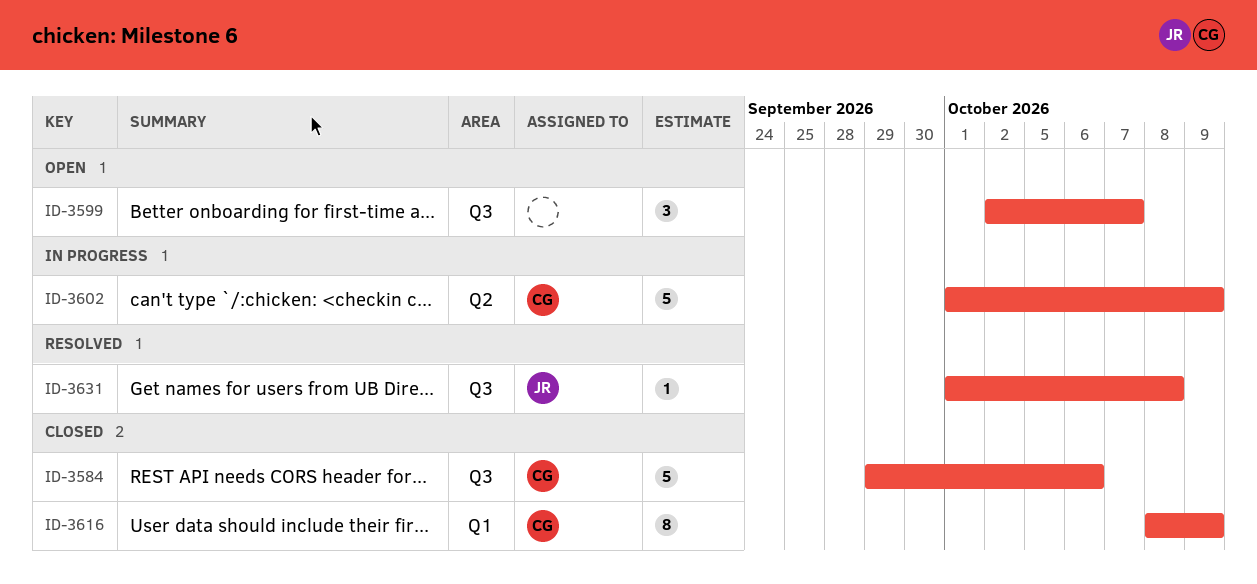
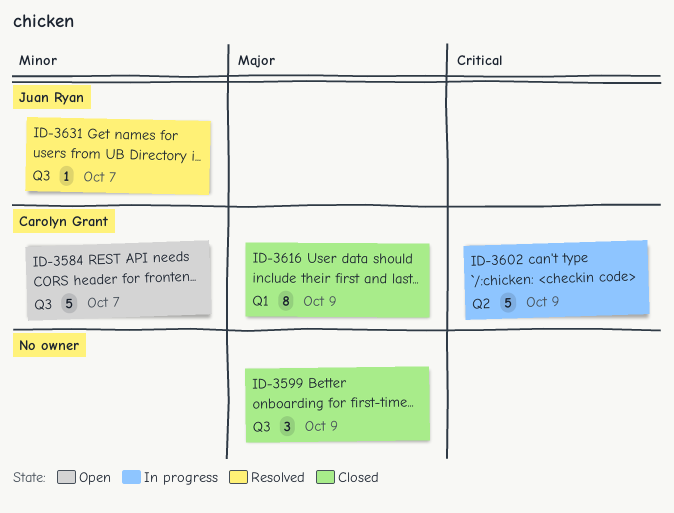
ID-3584, status: Closed -> Open
ID-3584, due: Oct 6 -> Oct 7
ID-3599, status: Open -> Closed
ID-3599, due: Oct 7 -> Oct 9
ID-3631, due: Oct 8 -> Oct 7

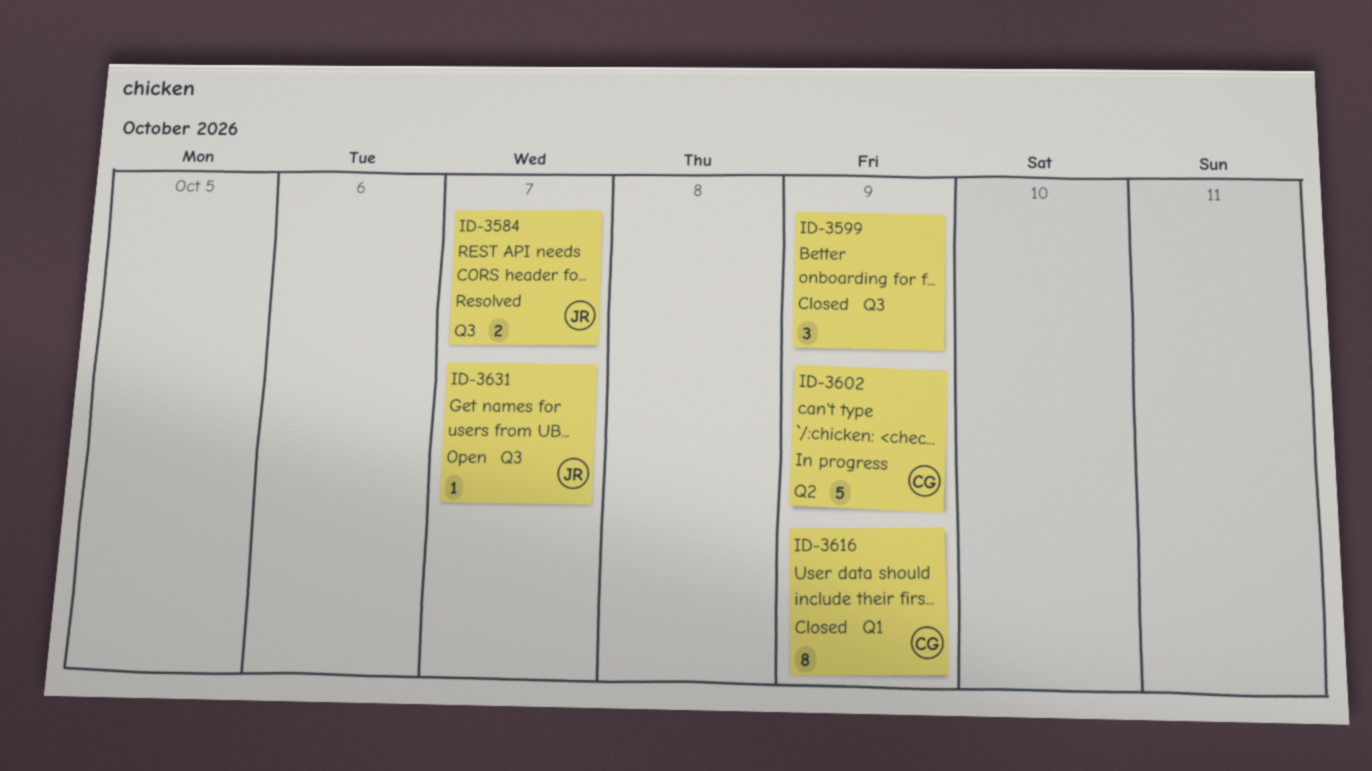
ID-3584, status: Open -> Resolved
ID-3584, owner: Carolyn Grant -> Juan Ryan
ID-3584, estimate: 5 -> 2
ID-3631, status: Resolved -> Open

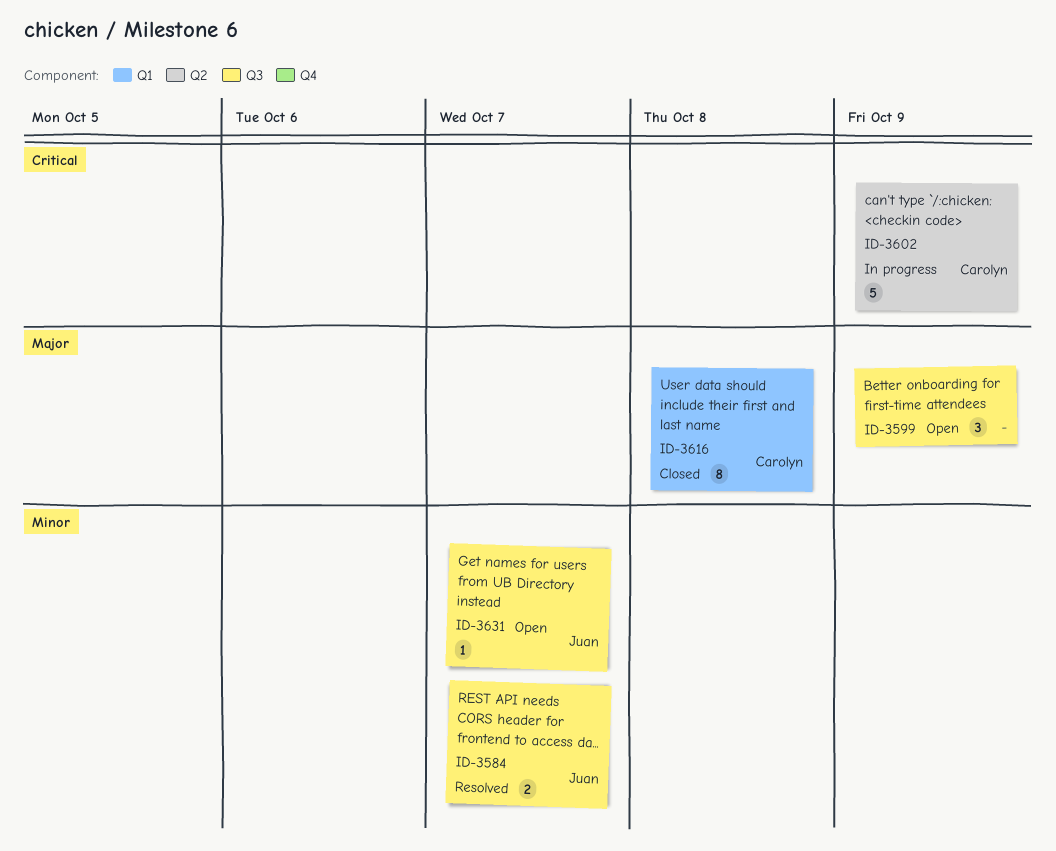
ID-3599, status: Closed -> Open
ID-3616, due: Oct 9 -> Oct 8

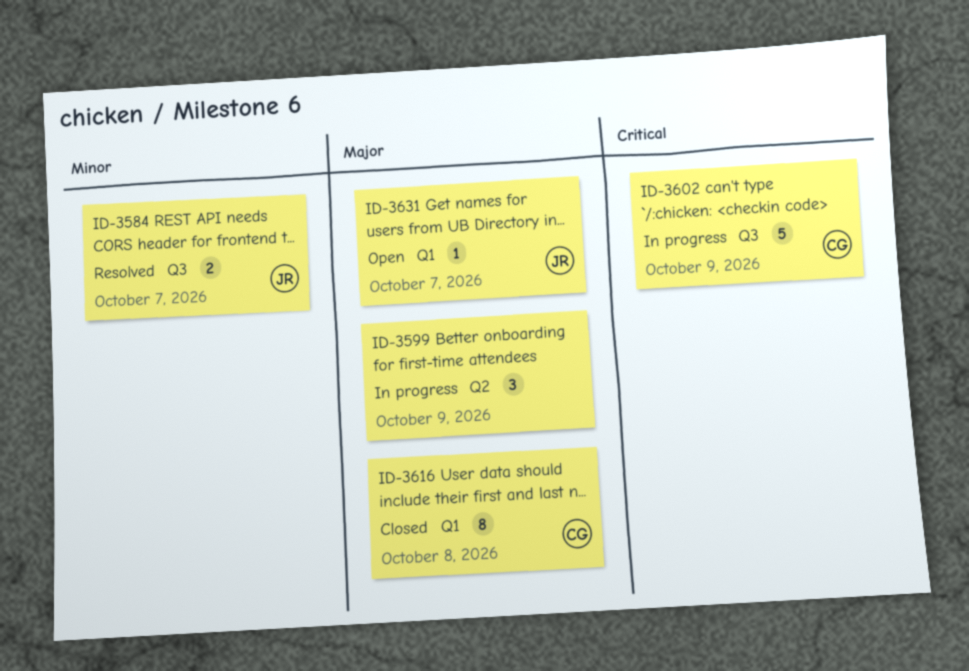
ID-3599, status: Open -> In progress
ID-3599, label: Q3 -> Q2
ID-3602, label: Q2 -> Q3
ID-3631, priority: Minor -> Major
ID-3631, label: Q3 -> Q1

